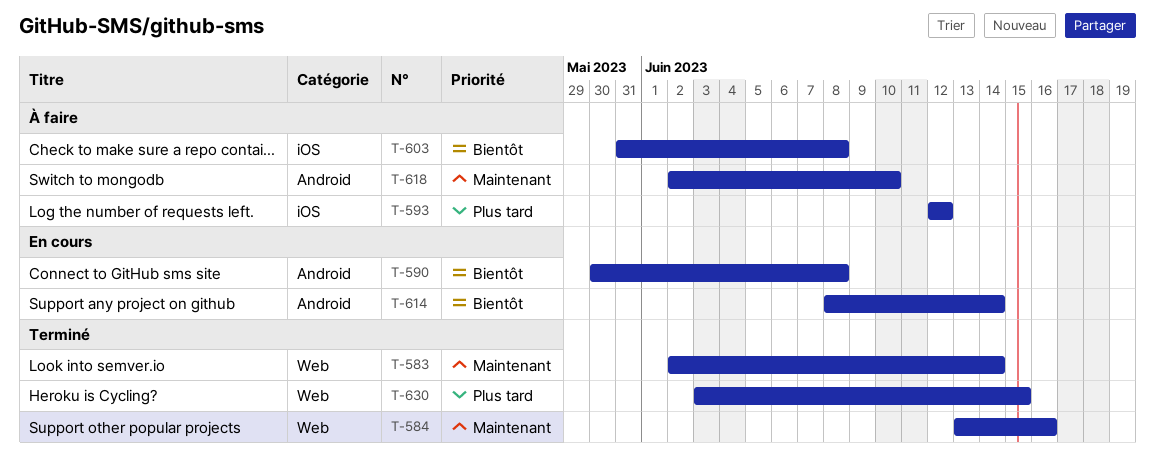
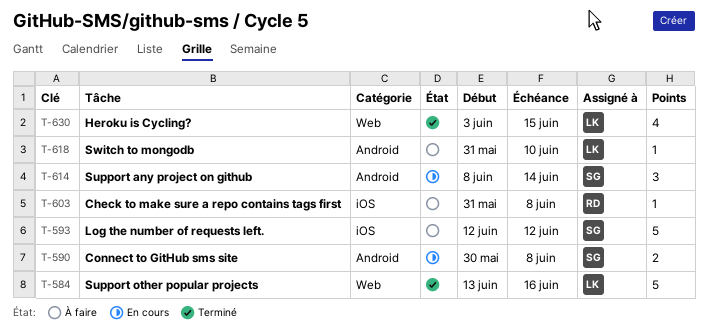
T-583: present -> none
T-618, start: Jun 2 -> May 31

